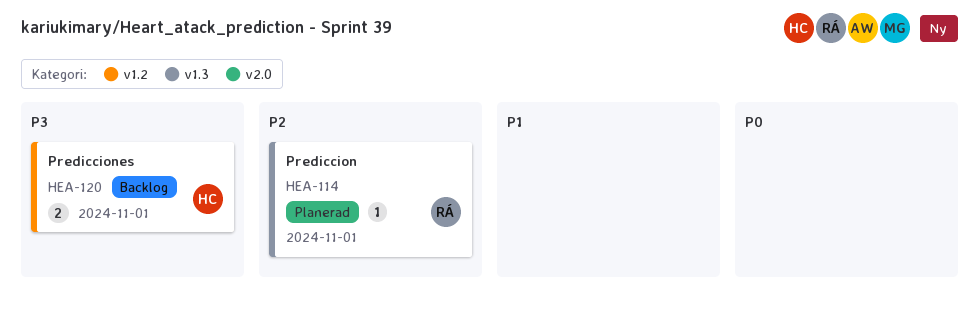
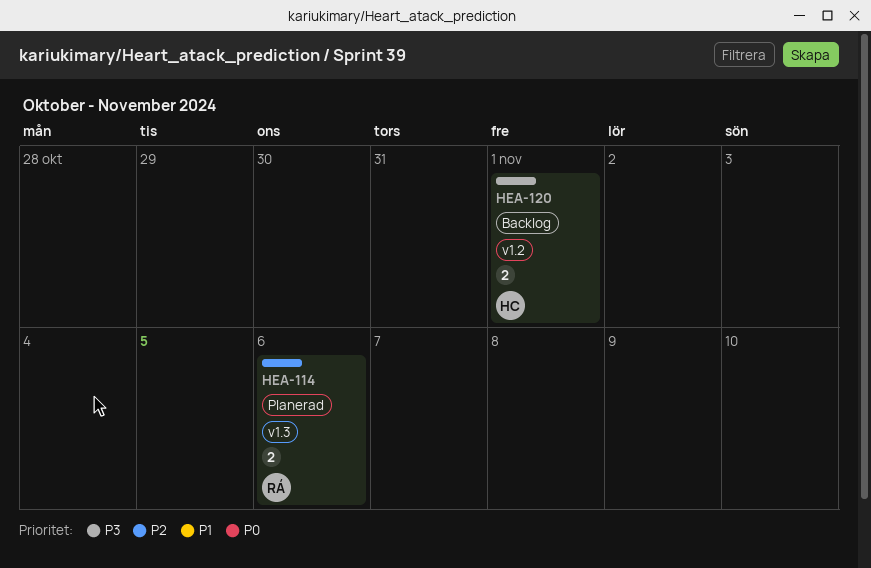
HEA-114, estimate: 1 -> 2
HEA-114, due: Nov 1 -> Nov 6

